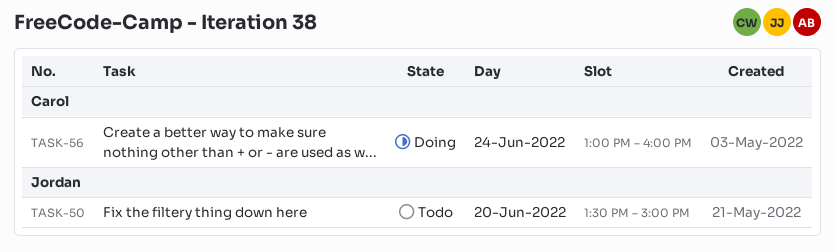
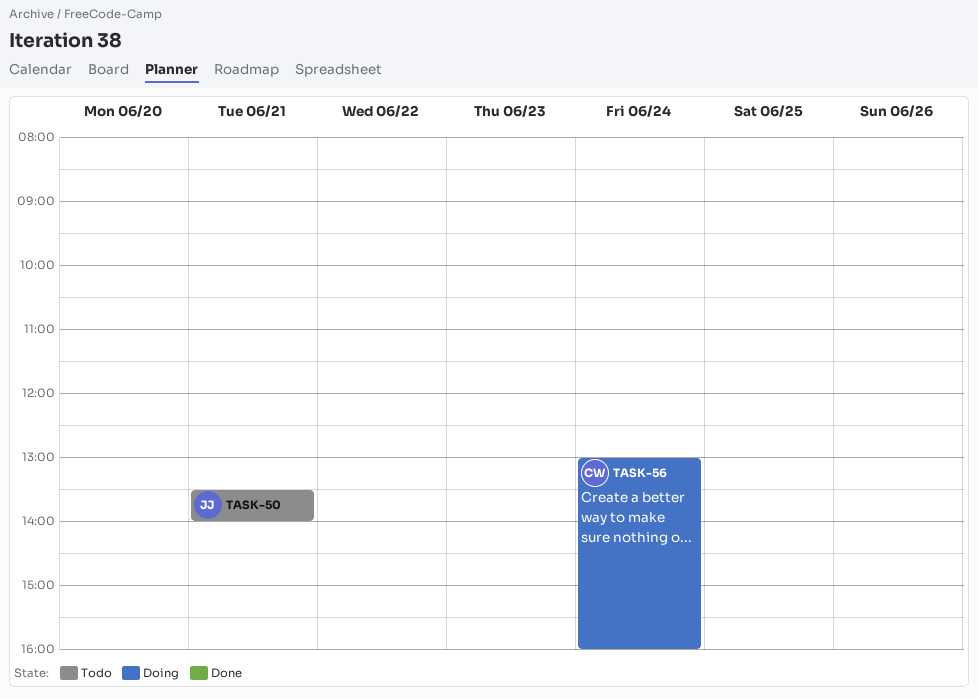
TASK-50, day: Jun 20 -> Jun 21
TASK-50, ends: 15:00 -> 14:00

